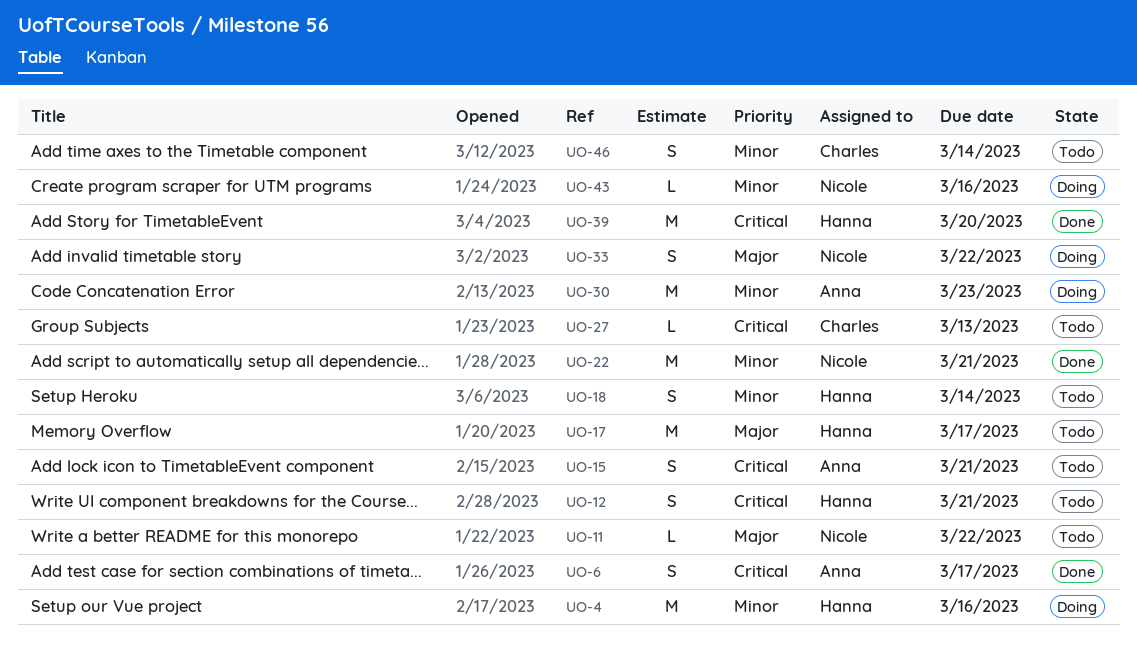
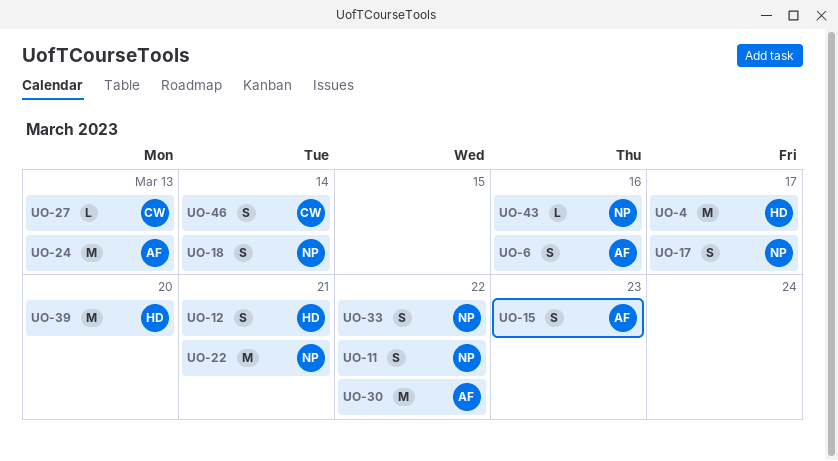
UO-4, due: Mar 16 -> Mar 17
UO-6, due: Mar 17 -> Mar 16
UO-11, estimate: L -> S
UO-15, due: Mar 21 -> Mar 23
UO-17, owner: Hanna -> Nicole
UO-17, estimate: M -> S
UO-18, owner: Hanna -> Nicole
UO-24: none -> present
UO-30, due: Mar 23 -> Mar 22

